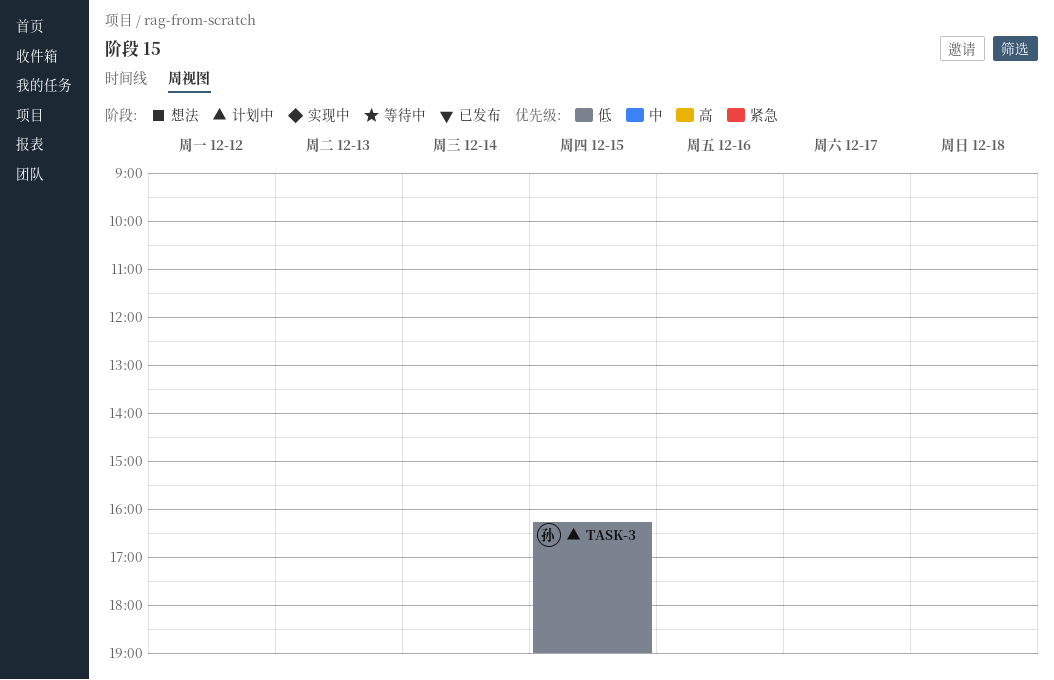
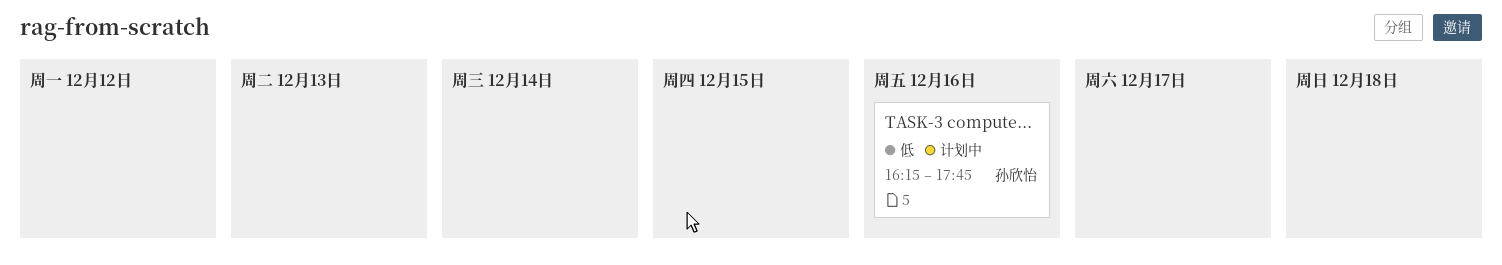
TASK-3, day: Dec 15 -> Dec 16
TASK-3, ends: 19:00 -> 17:45

